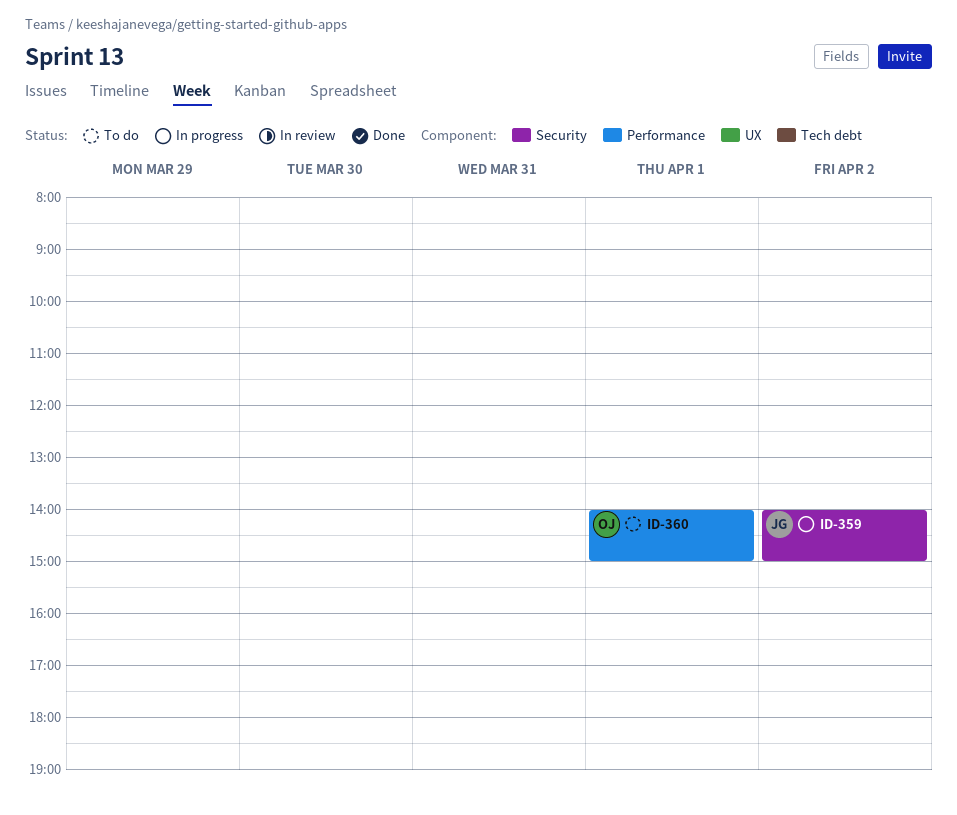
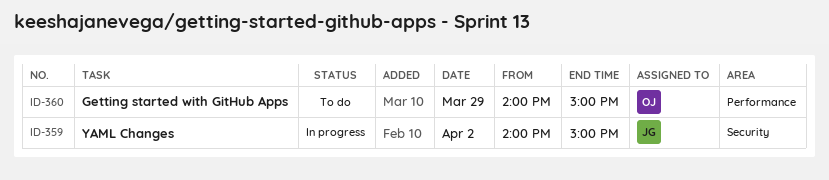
ID-360, day: Apr 1 -> Mar 29

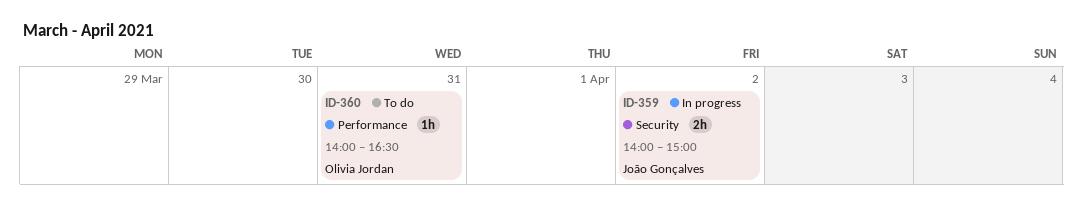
ID-360, day: Mar 29 -> Mar 31
ID-360, ends: 15:00 -> 16:30

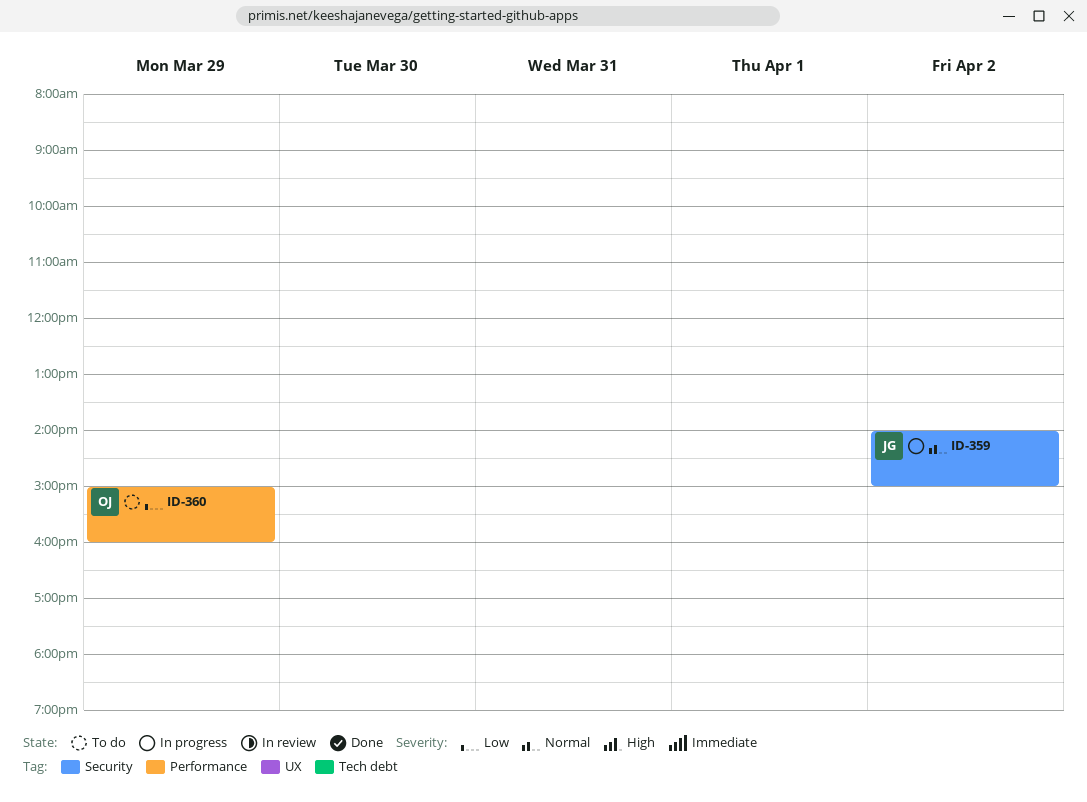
ID-360, day: Mar 31 -> Mar 29
ID-360, begins: 14:00 -> 15:00
ID-360, ends: 16:30 -> 16:00

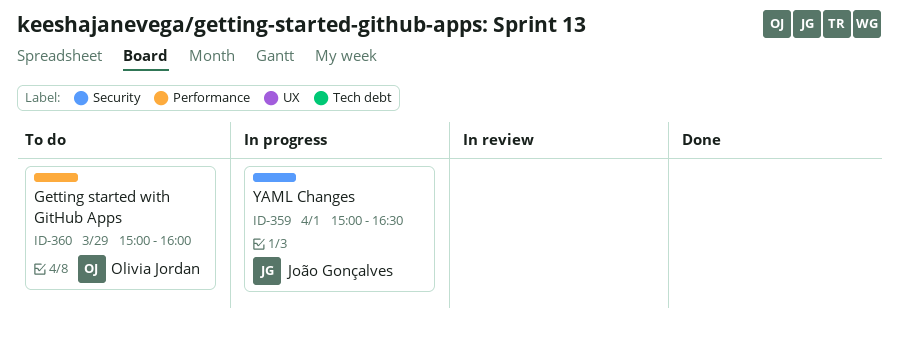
ID-359, day: Apr 2 -> Apr 1
ID-359, begins: 14:00 -> 15:00
ID-359, ends: 15:00 -> 16:30

